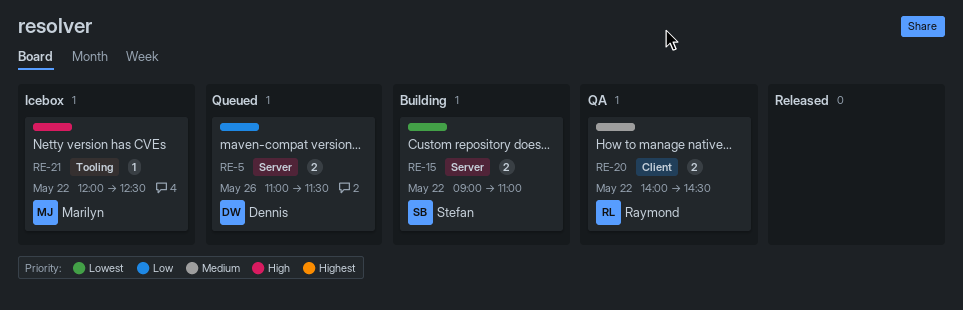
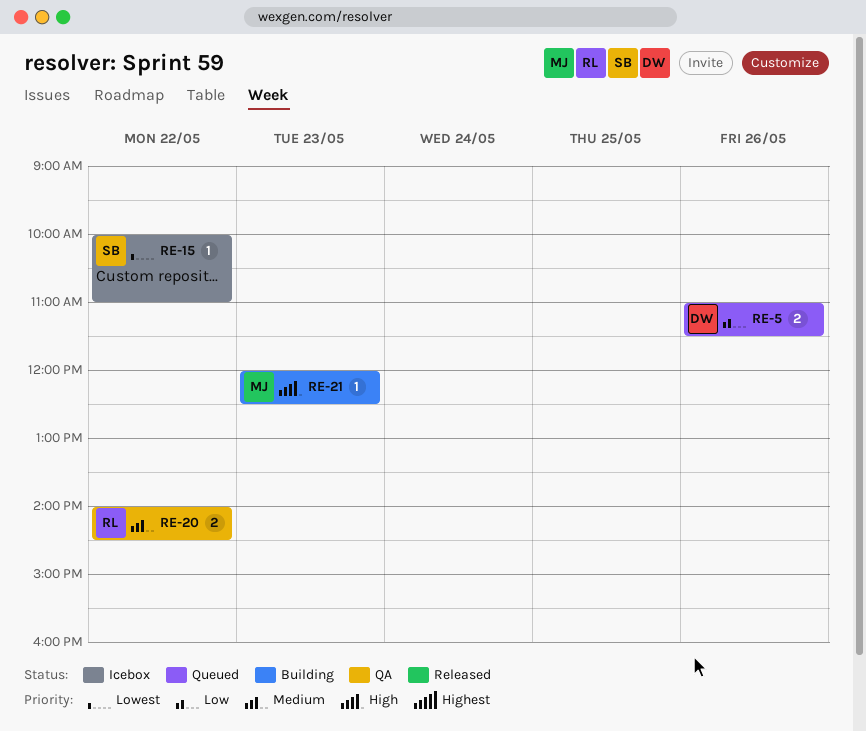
RE-15, status: Building -> Icebox
RE-15, estimate: 2 -> 1
RE-15, begins: 09:00 -> 10:00
RE-21, status: Icebox -> Building
RE-21, day: May 22 -> May 23

